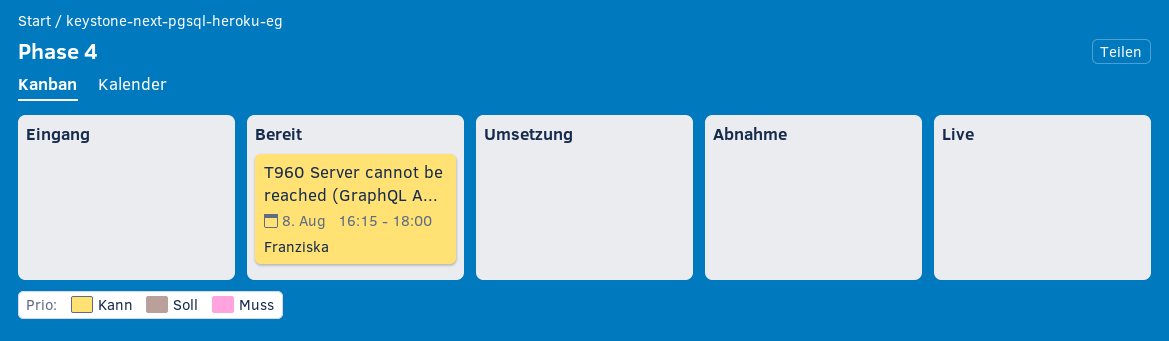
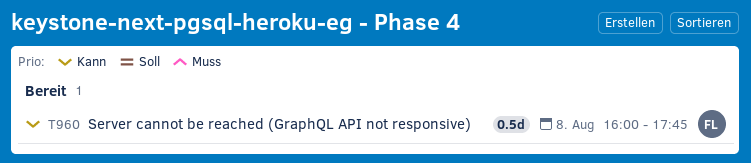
T960, begins: 16:15 -> 16:00
T960, ends: 18:00 -> 17:45

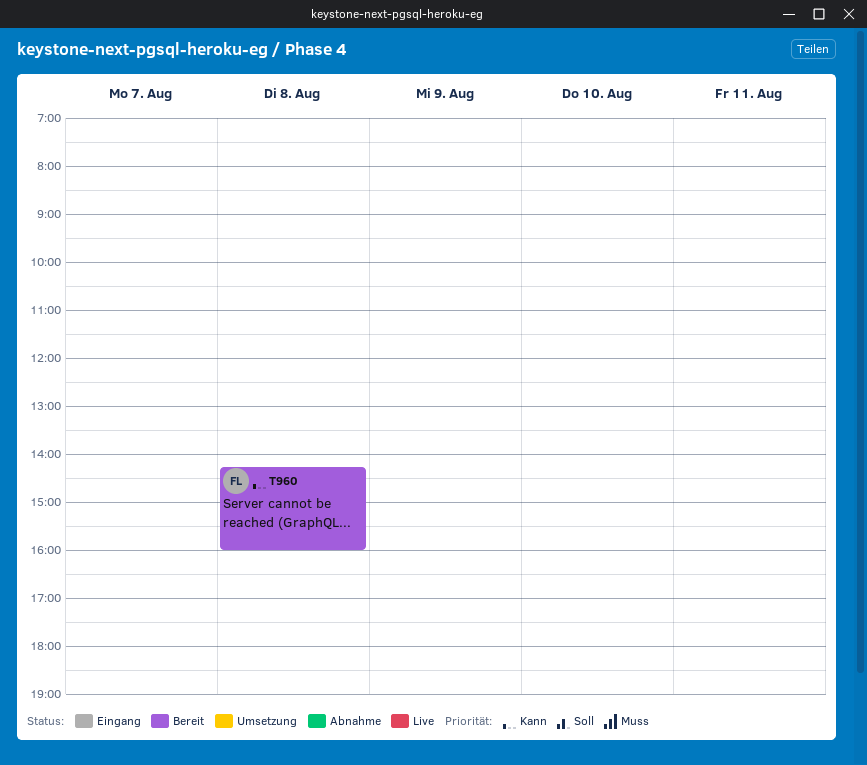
T960, begins: 16:00 -> 14:15
T960, ends: 17:45 -> 16:00

